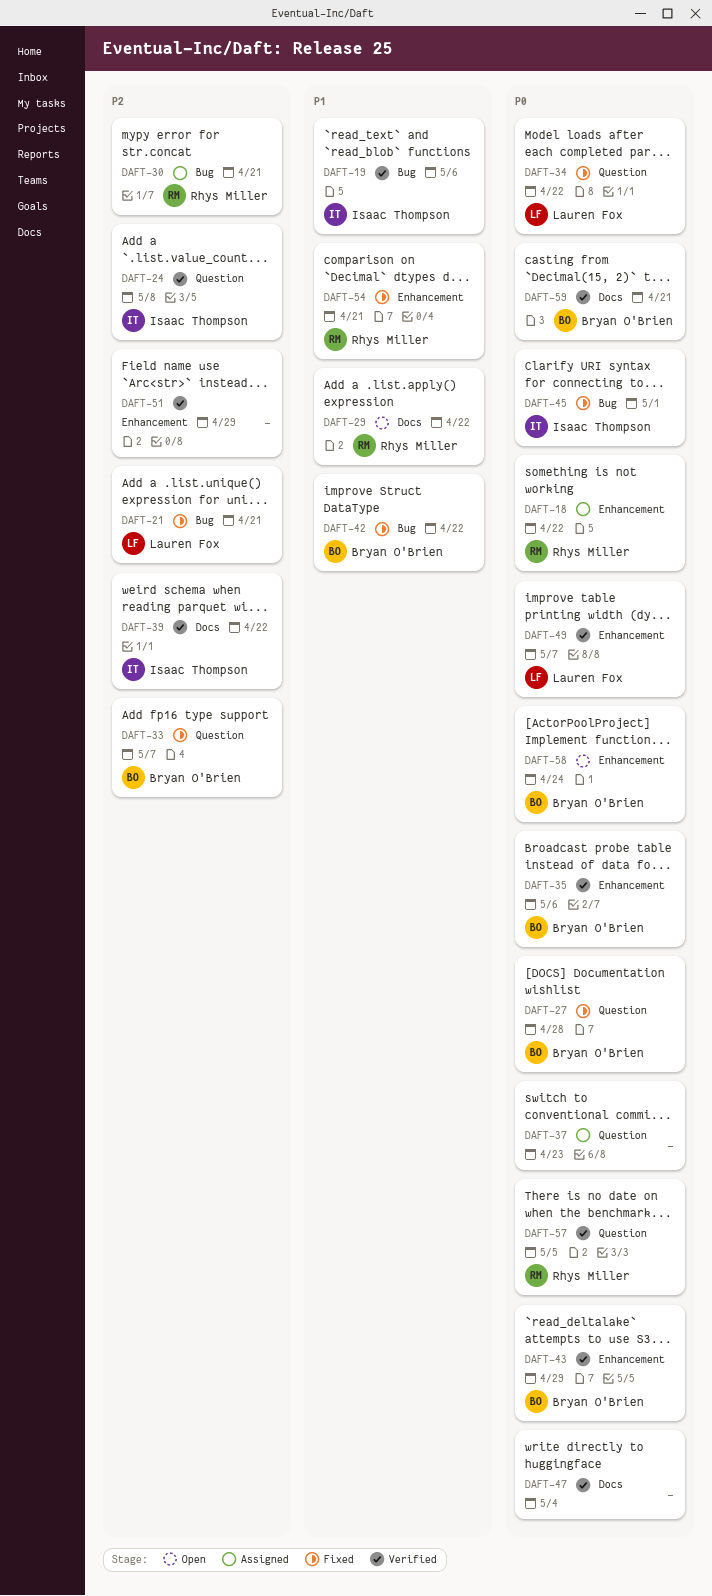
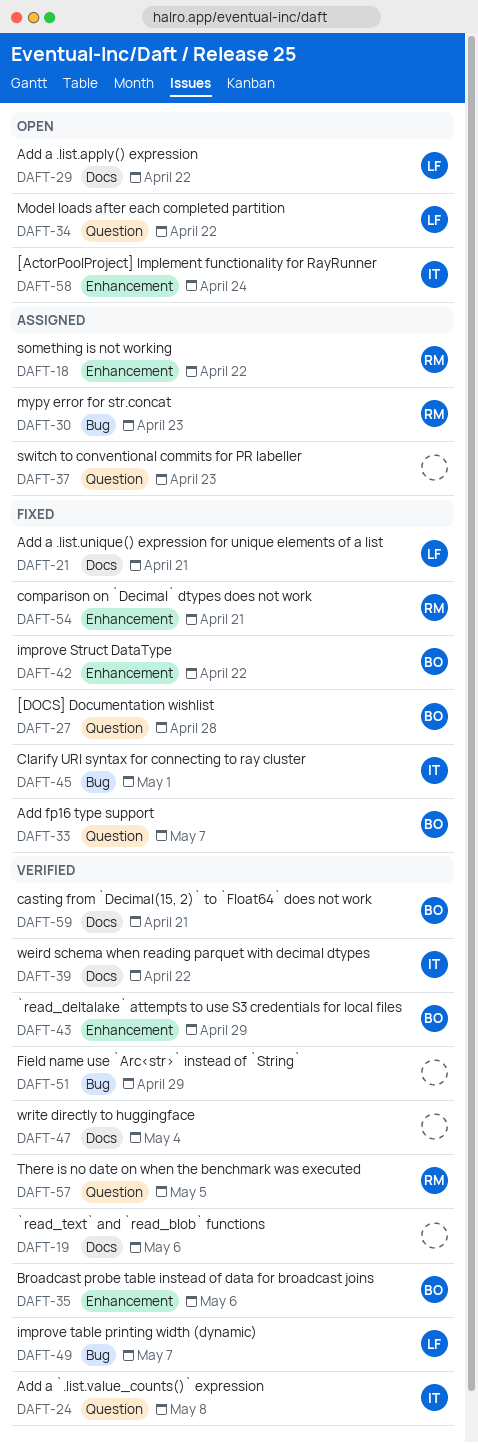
DAFT-19, owner: Isaac Thompson -> none
DAFT-19, label: Bug -> Docs
DAFT-21, label: Bug -> Docs
DAFT-29, owner: Rhys Miller -> Lauren Fox
DAFT-30, due: Apr 21 -> Apr 23
DAFT-34, status: Fixed -> Open
DAFT-42, label: Bug -> Enhancement
DAFT-49, label: Enhancement -> Bug
DAFT-51, label: Enhancement -> Bug
DAFT-58, owner: Bryan O'Brien -> Isaac Thompson

